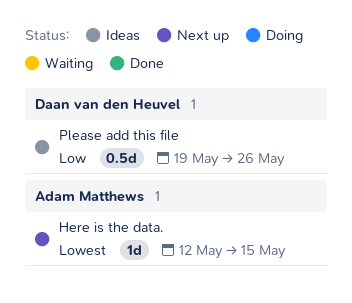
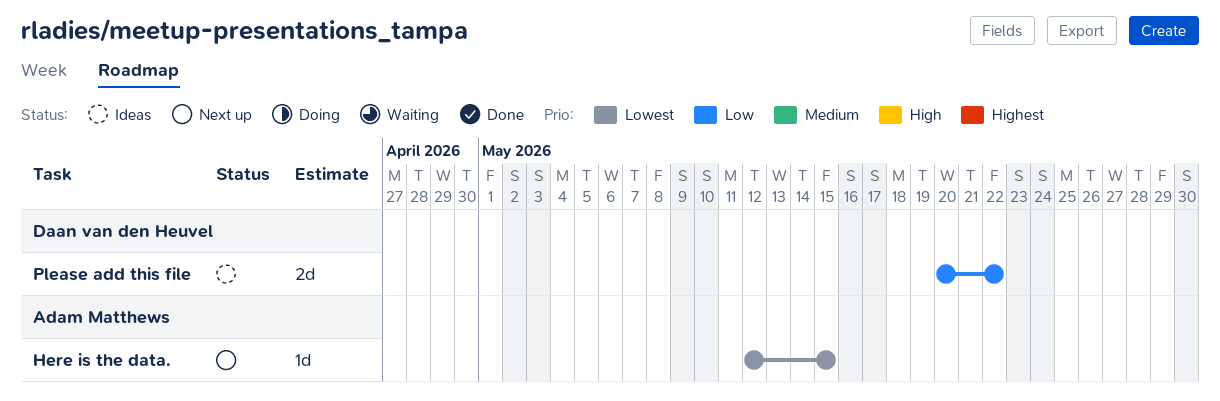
Please add this file, estimate: 0.5d -> 2d
Please add this file, start: May 19 -> May 20
Please add this file, due: May 26 -> May 22

